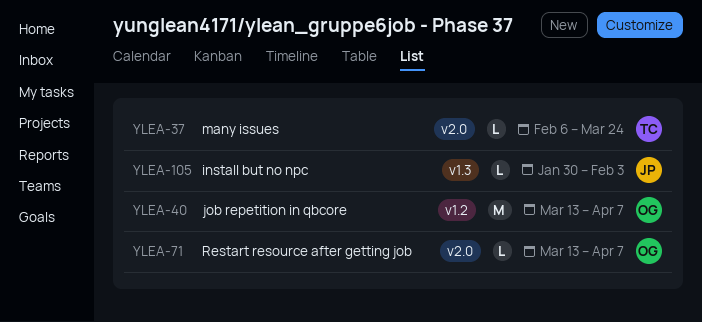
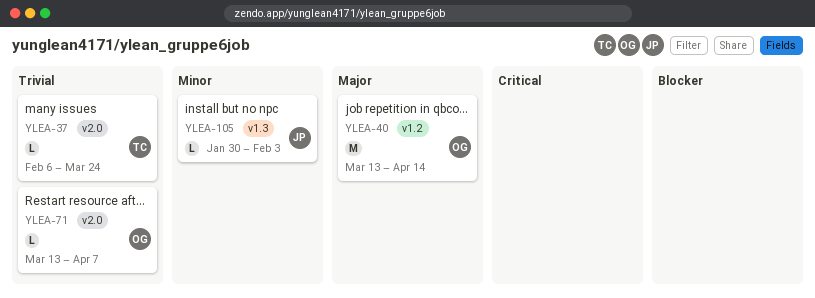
YLEA-40, due: Apr 7 -> Apr 14

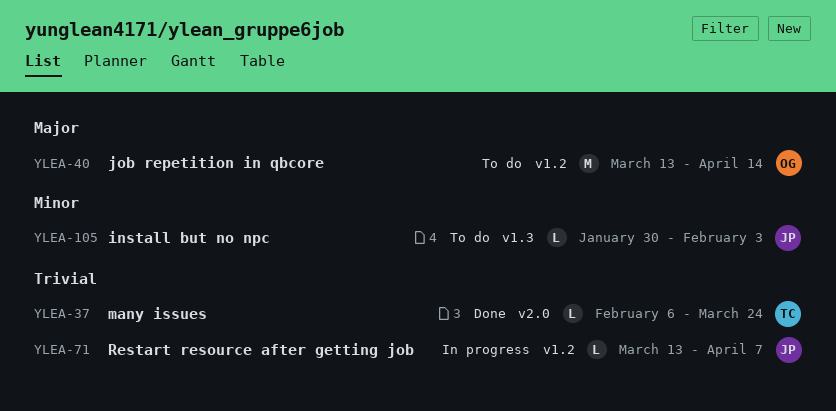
YLEA-71, owner: OG -> JP
YLEA-71, label: v2.0 -> v1.2

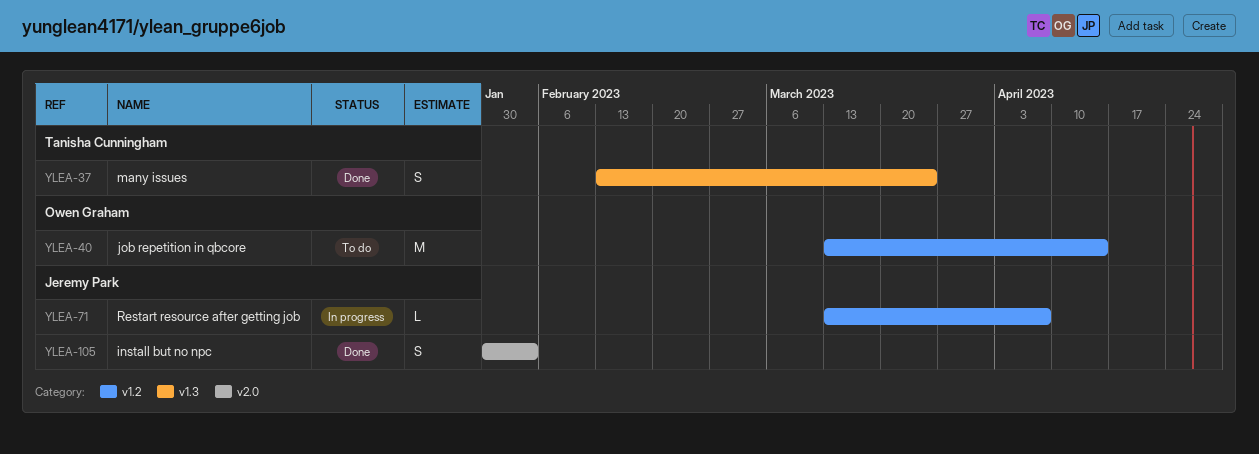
YLEA-37, label: v2.0 -> v1.3
YLEA-37, estimate: L -> S
YLEA-37, start: Feb 6 -> Feb 13
YLEA-105, status: To do -> Done
YLEA-105, label: v1.3 -> v2.0
YLEA-105, estimate: L -> S

